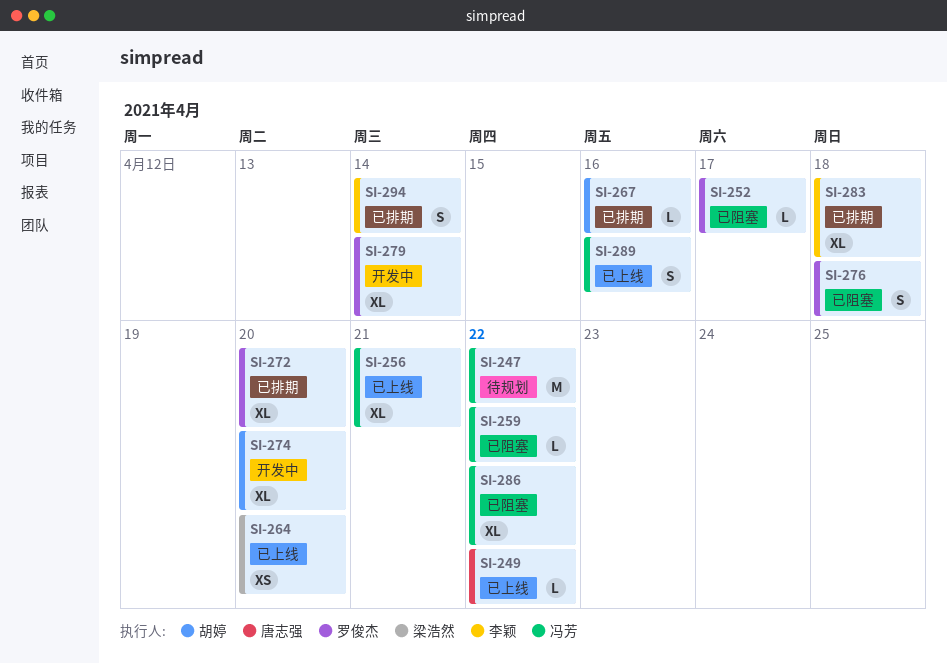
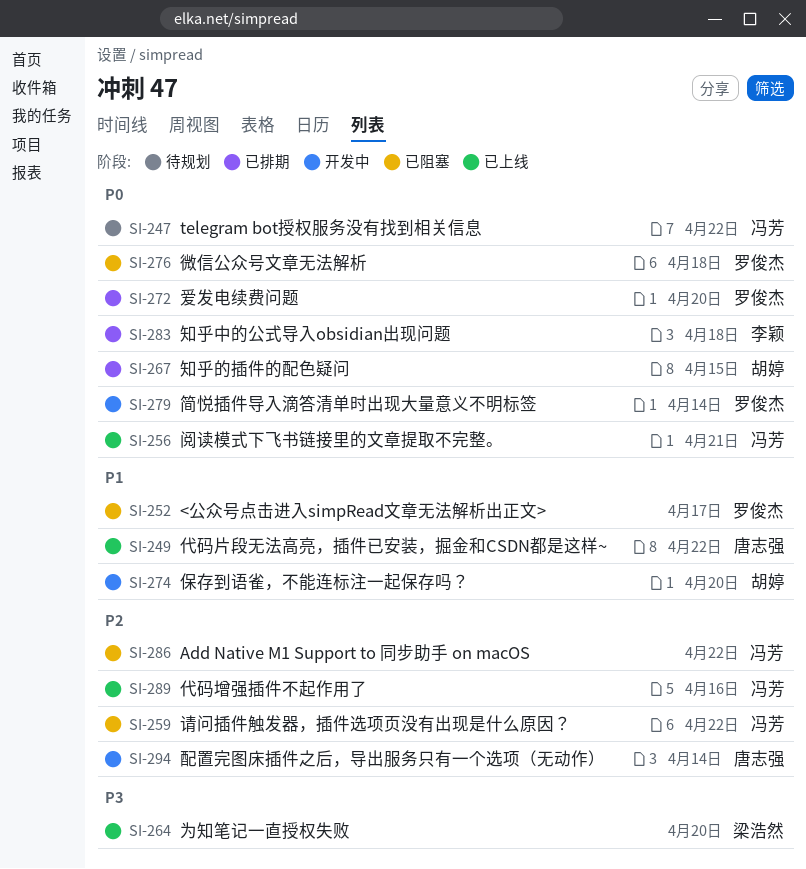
SI-267, due: Apr 16 -> Apr 15
SI-294, status: 已排期 -> 开发中
SI-294, owner: 李颖 -> 唐志强

